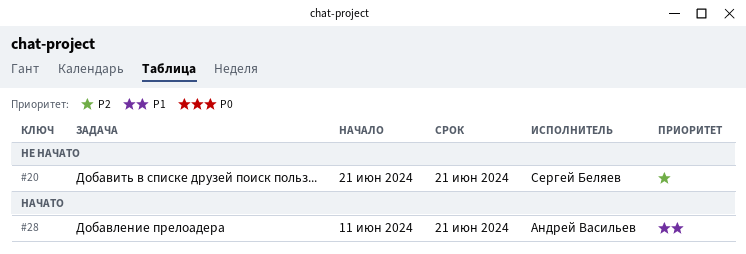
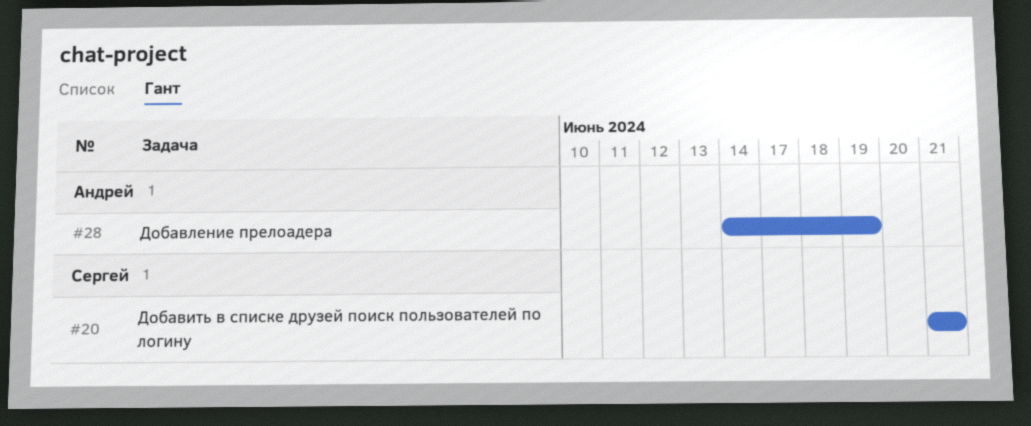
#28, start: Jun 11 -> Jun 14
#28, due: Jun 21 -> Jun 19

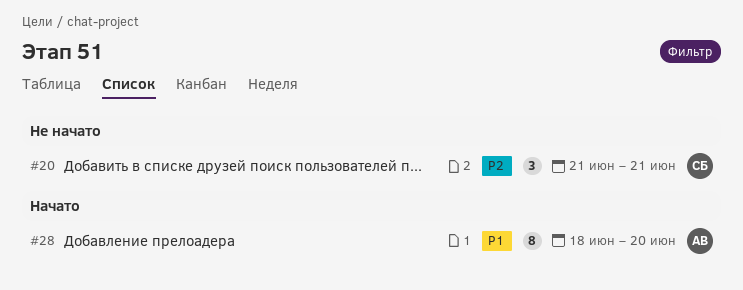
#28, start: Jun 14 -> Jun 18
#28, due: Jun 19 -> Jun 20

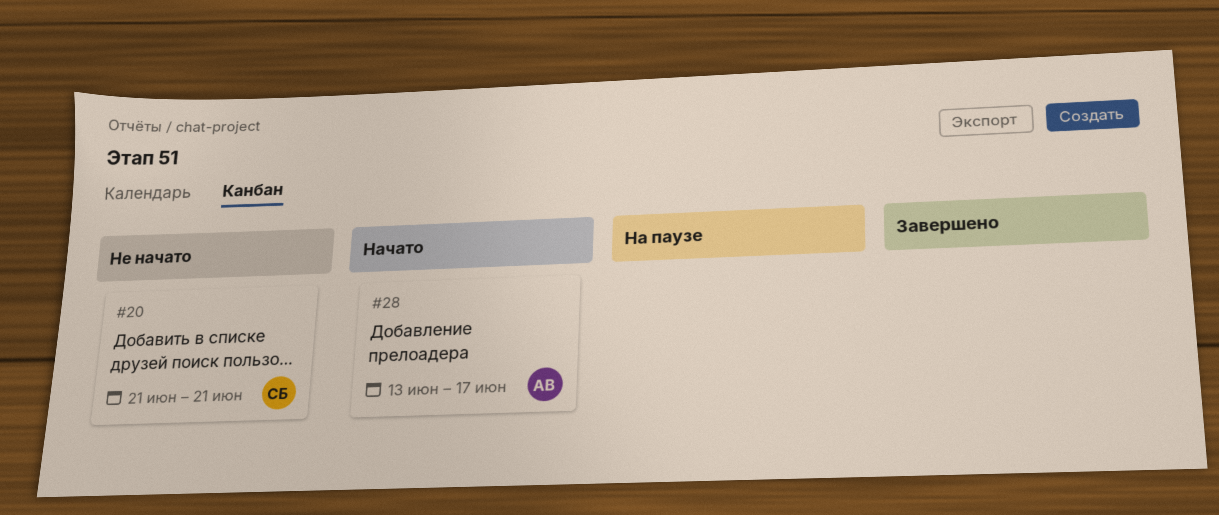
#28, start: Jun 18 -> Jun 13
#28, due: Jun 20 -> Jun 17

